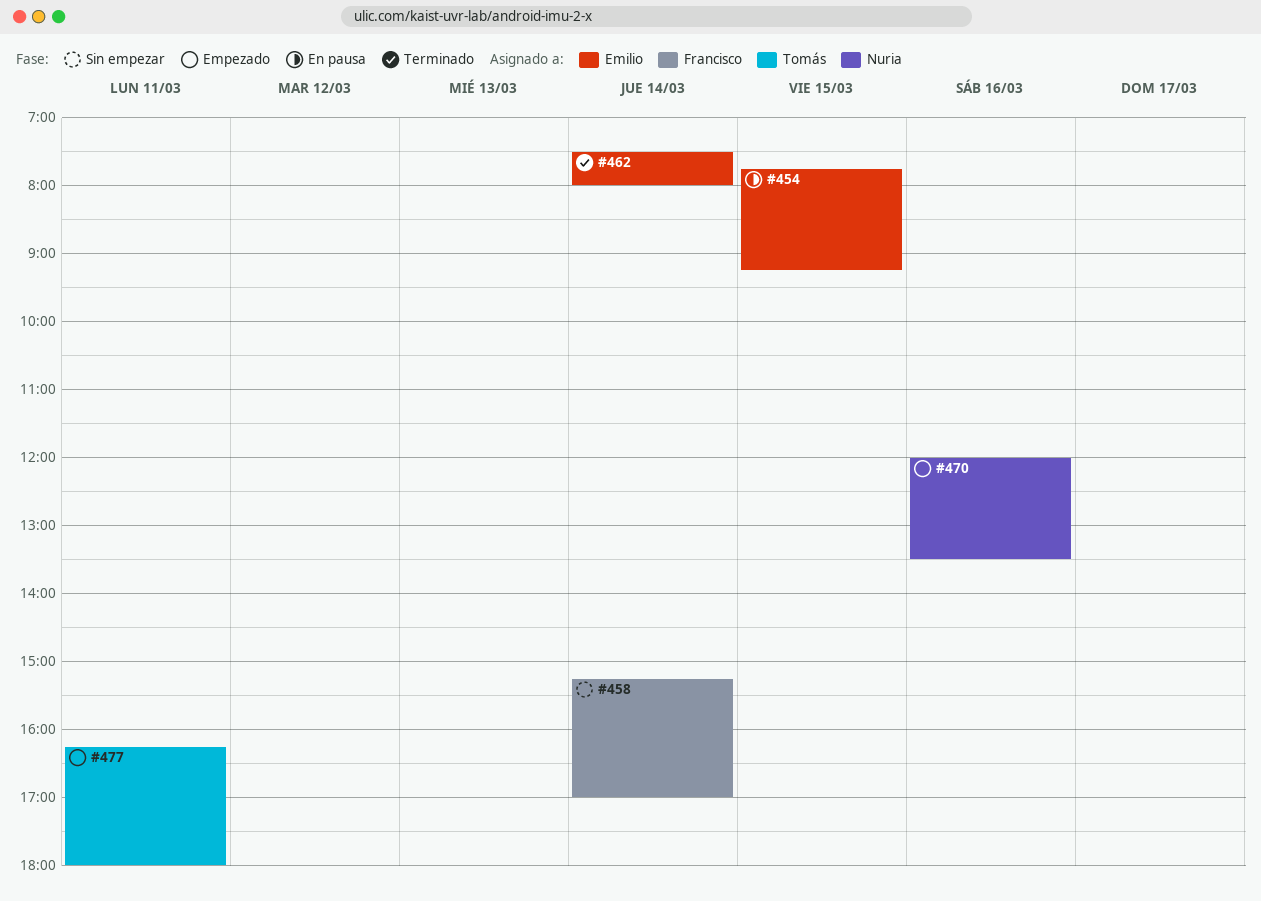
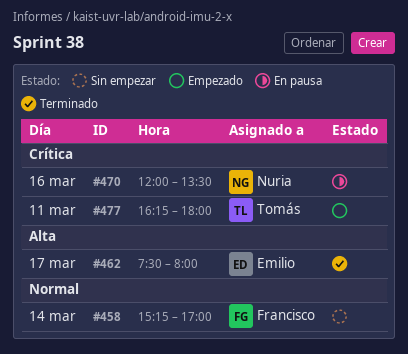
#454: present -> none
#462, day: Mar 14 -> Mar 17
#470, status: Empezado -> En pausa

